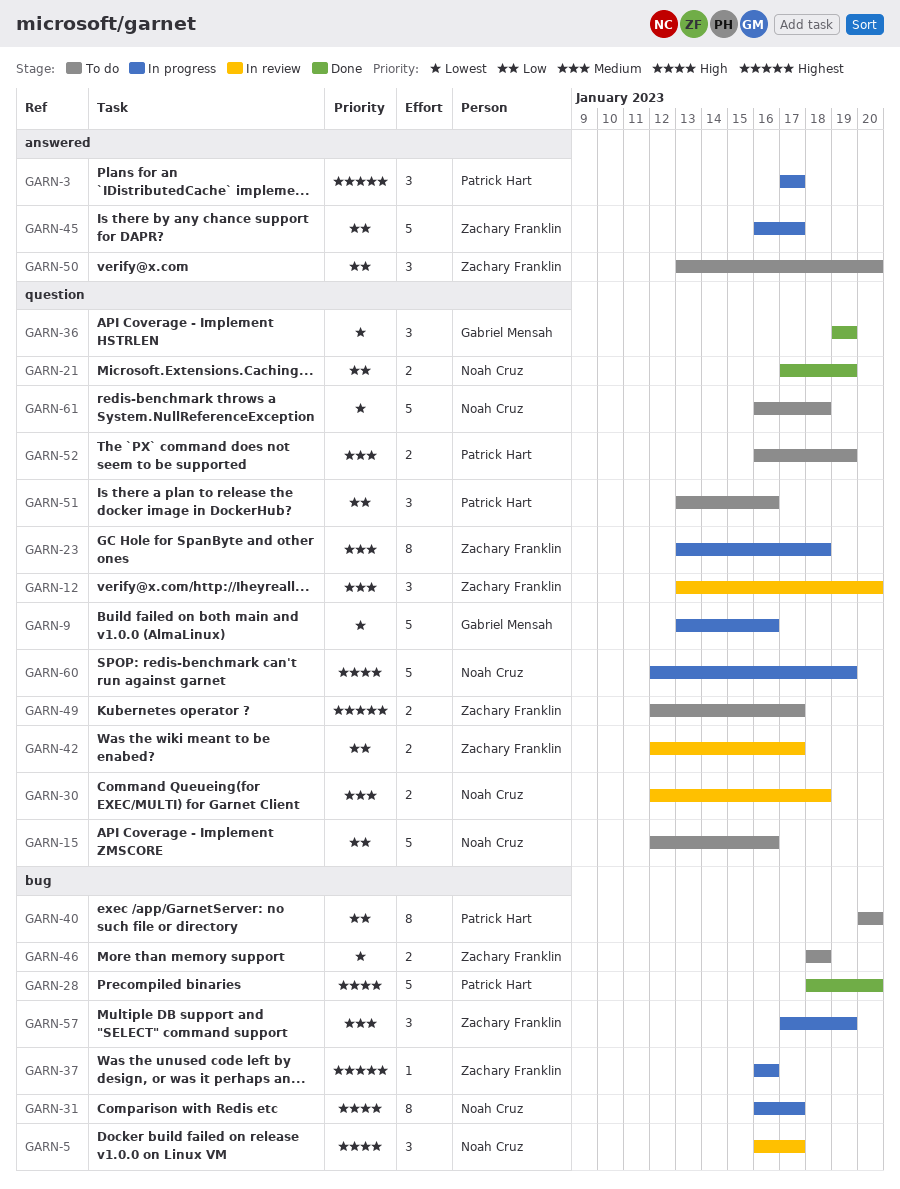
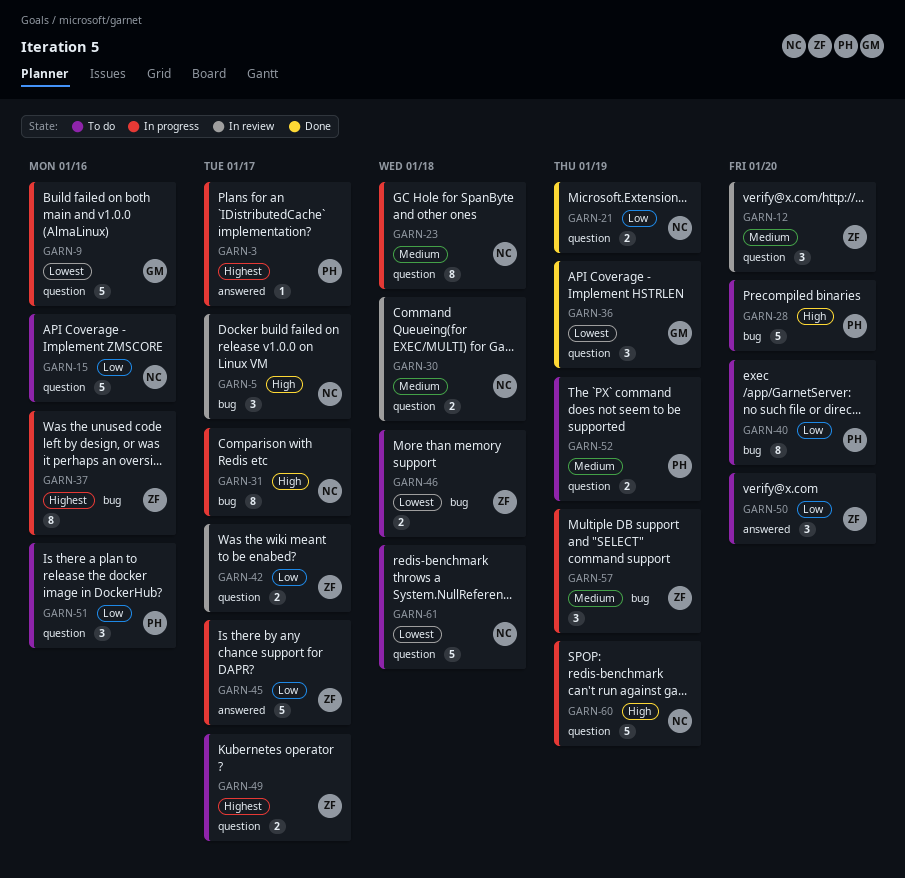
GARN-3, estimate: 3 -> 1
GARN-23, owner: Zachary Franklin -> Noah Cruz
GARN-28, status: Done -> To do
GARN-37, estimate: 1 -> 8

